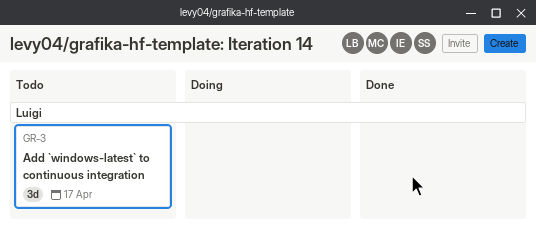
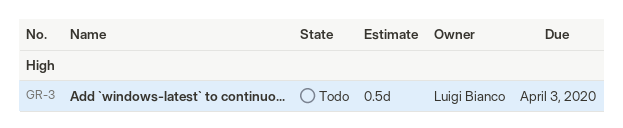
GR-3, estimate: 3d -> 0.5d
GR-3, due: Apr 17 -> Apr 3

